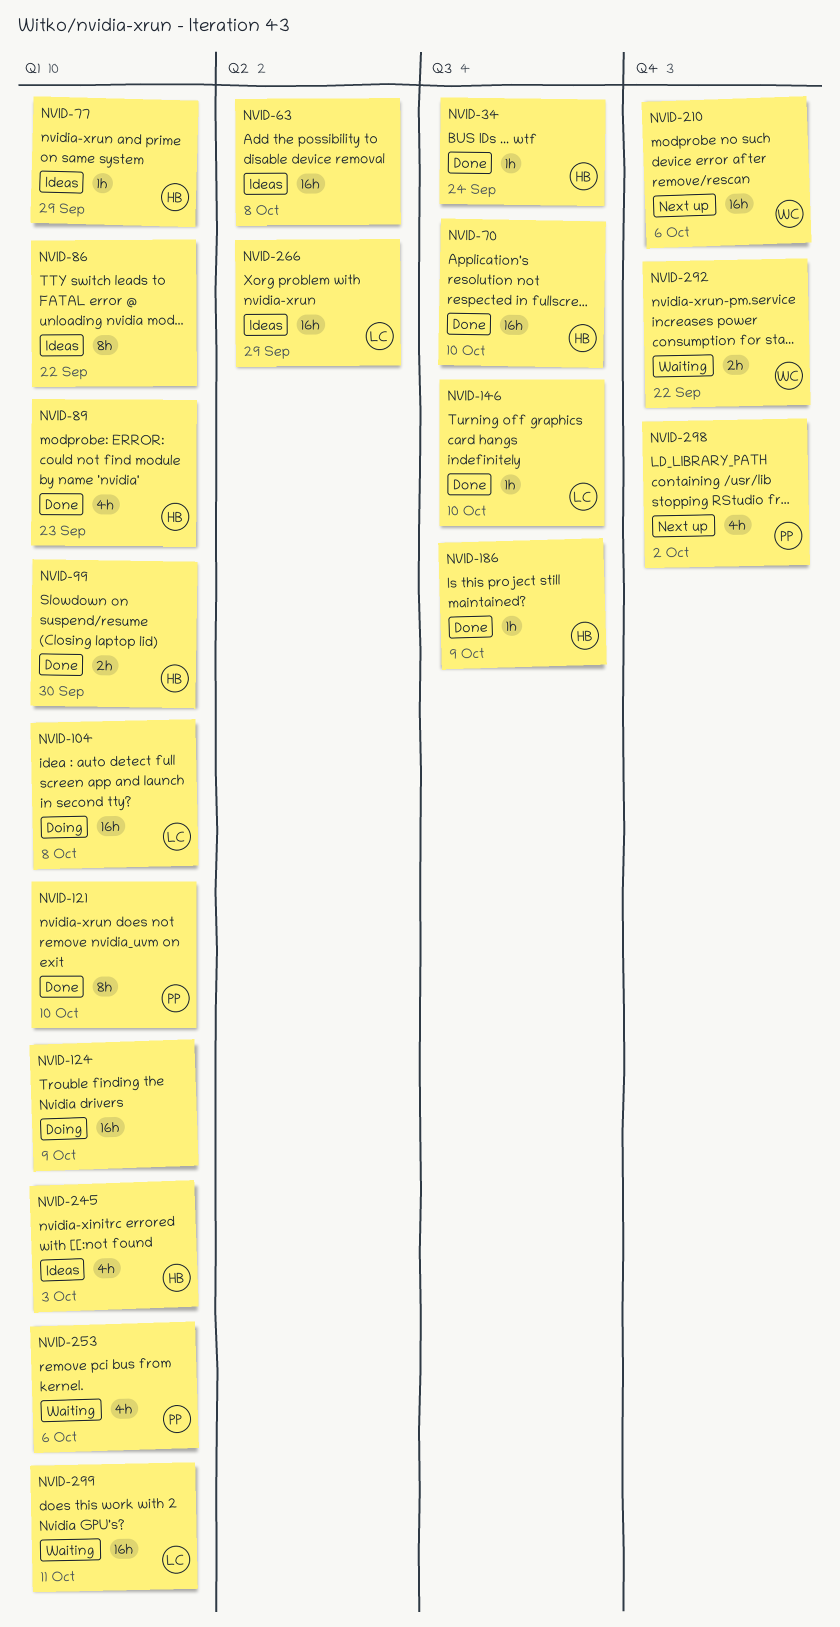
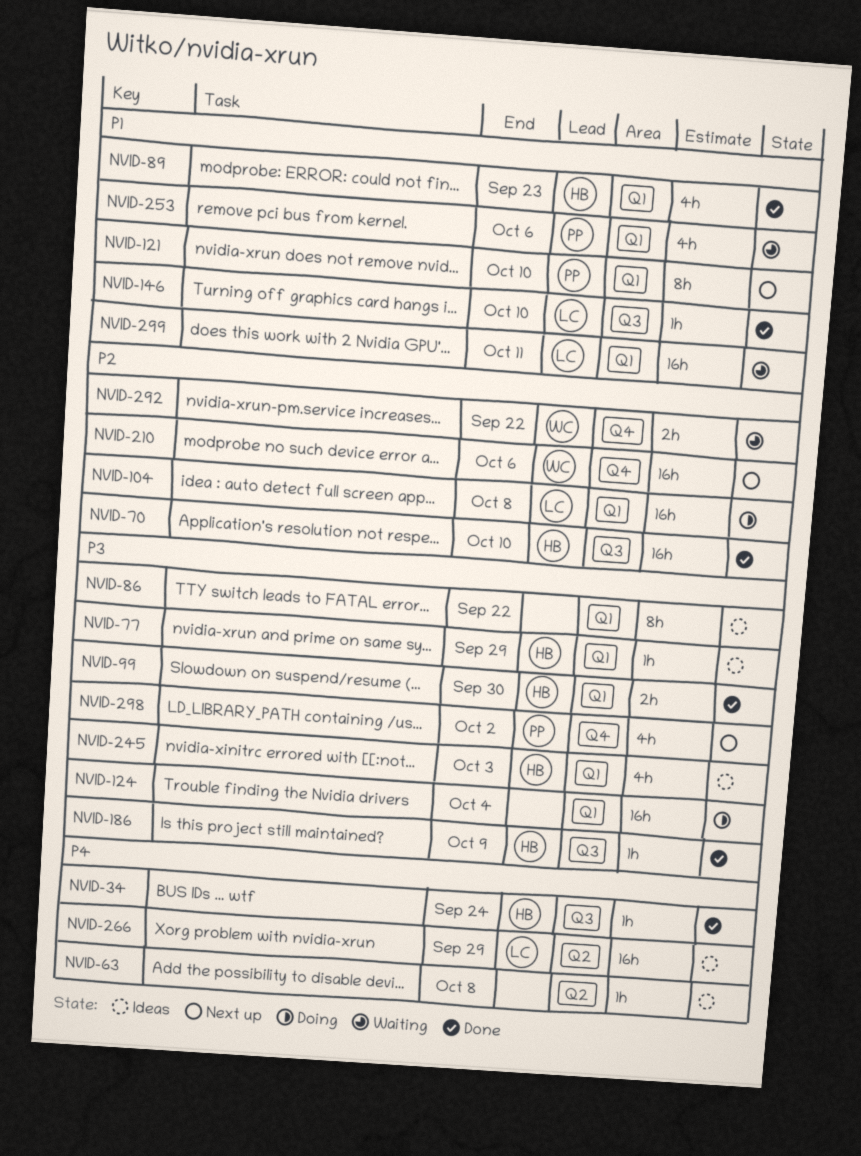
NVID-63, estimate: 16h -> 1h
NVID-121, status: Done -> Next up
NVID-124, due: Oct 9 -> Oct 4

